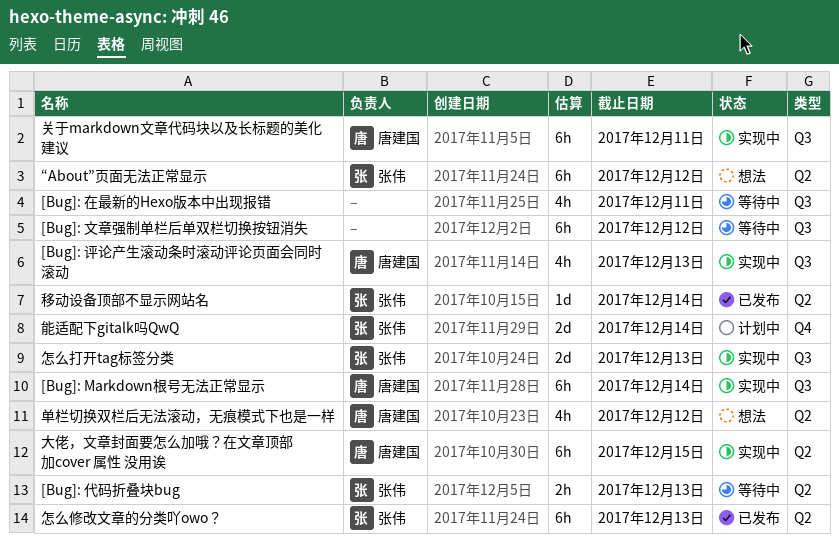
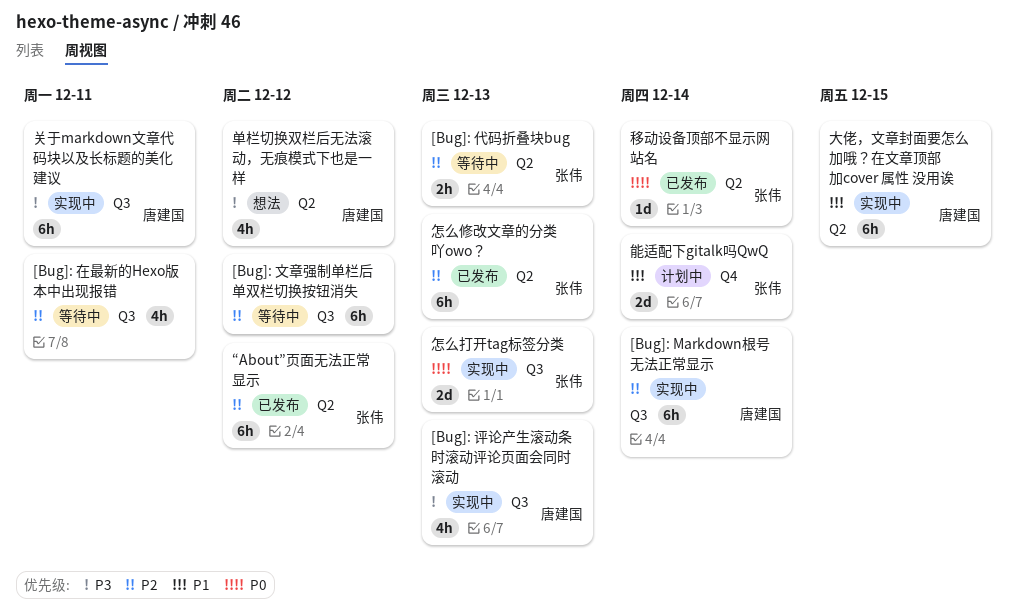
“About”页面无法正常显示, status: 想法 -> 已发布

